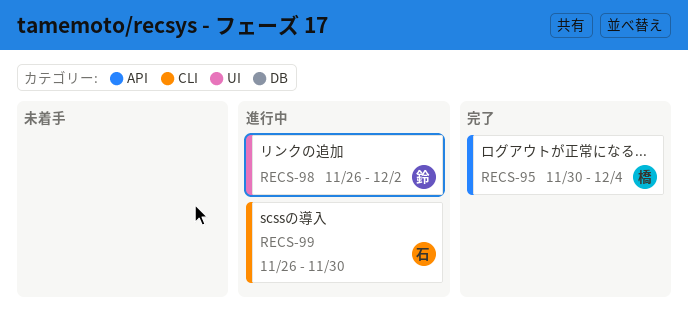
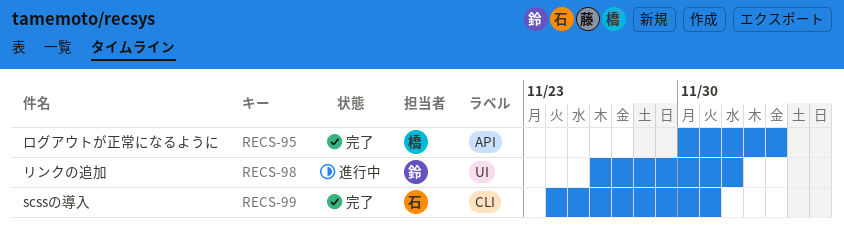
RECS-99, status: 進行中 -> 完了
RECS-99, start: Nov 26 -> Nov 24
RECS-99, due: Nov 30 -> Dec 1

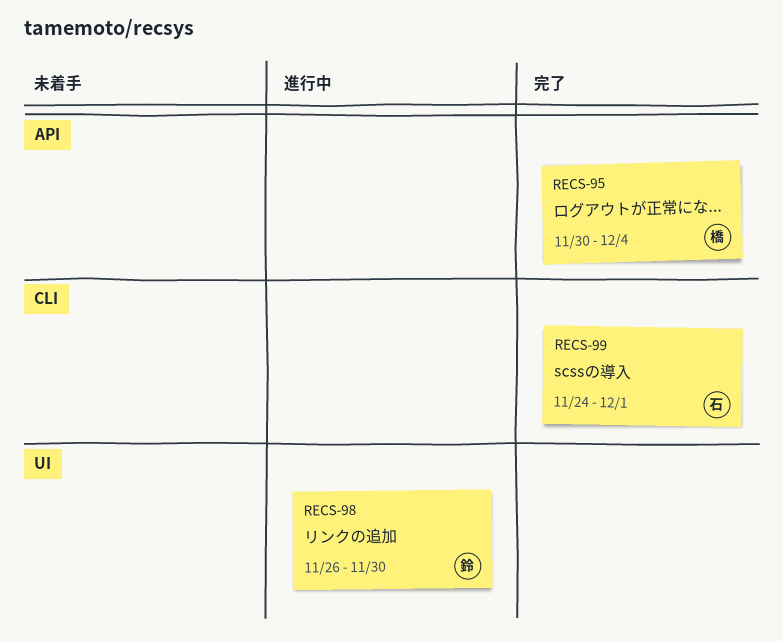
RECS-98, due: Dec 2 -> Nov 30

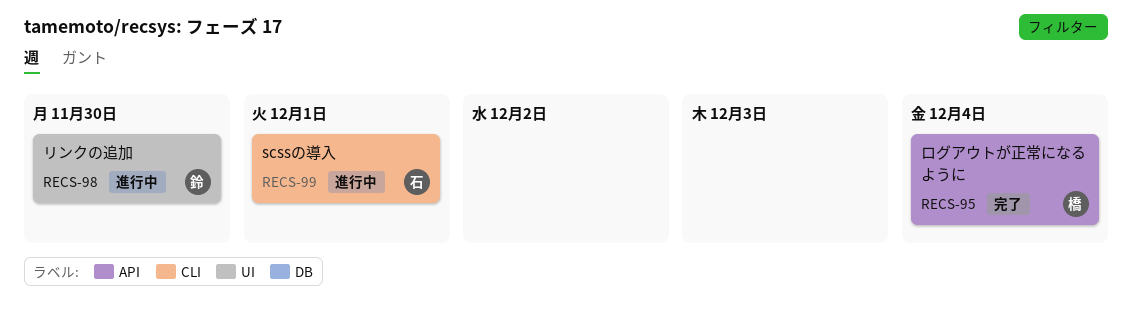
RECS-99, status: 完了 -> 進行中

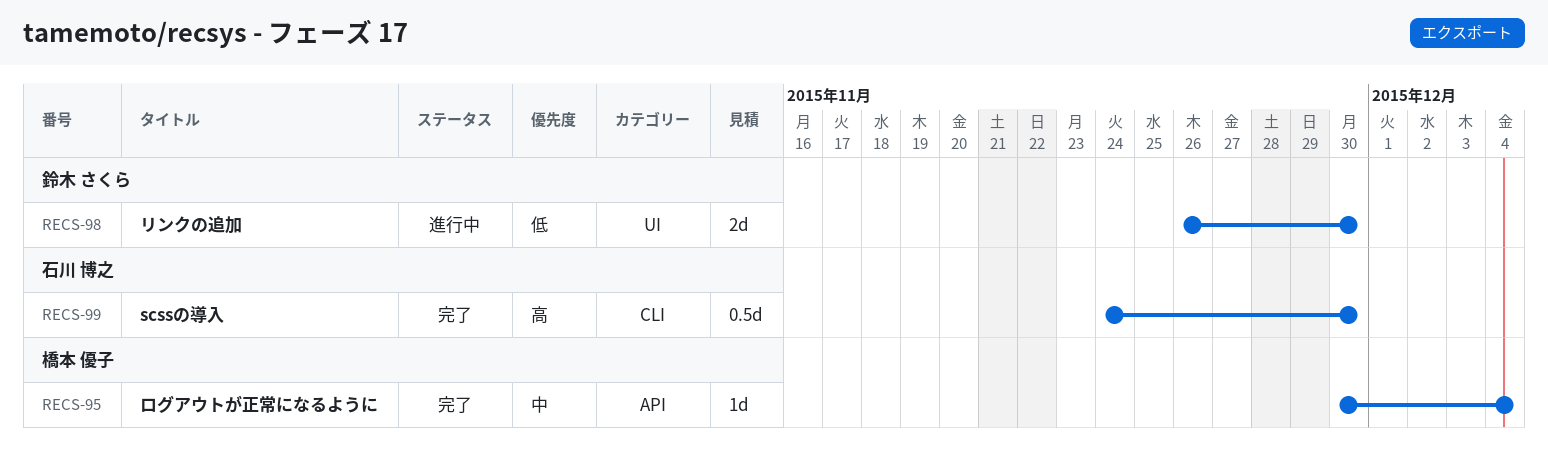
RECS-99, status: 進行中 -> 完了
RECS-99, due: Dec 1 -> Nov 30

